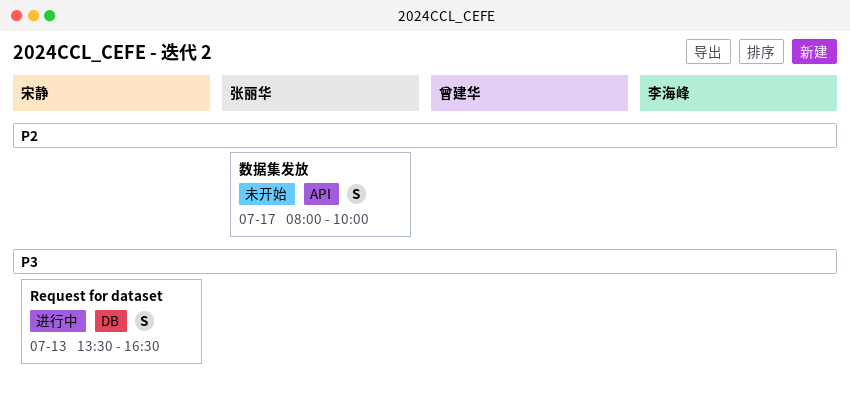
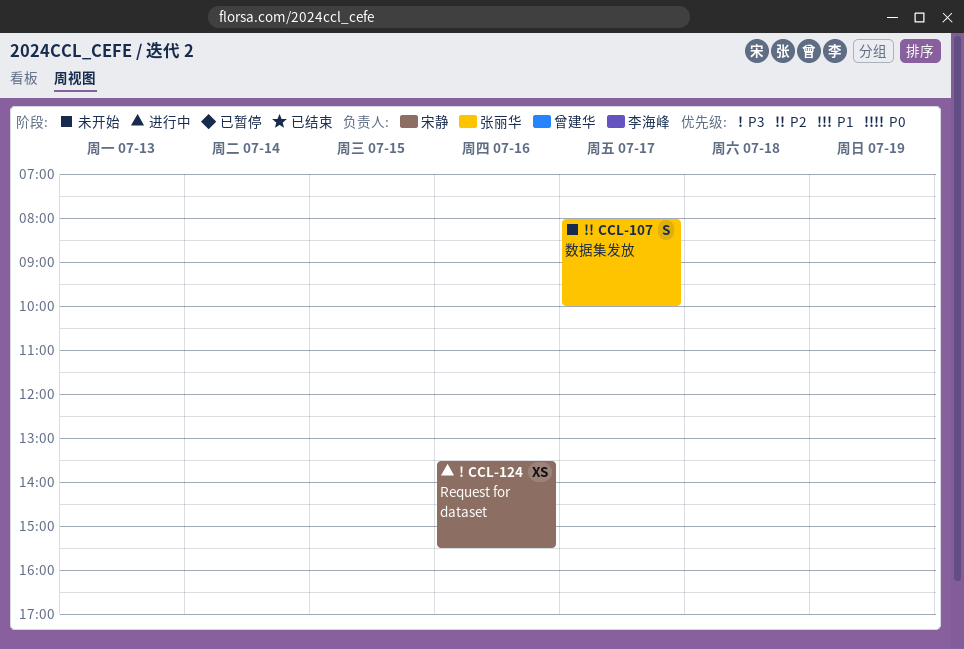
Request for dataset, estimate: S -> XS
Request for dataset, day: Jul 13 -> Jul 16
Request for dataset, ends: 16:30 -> 15:30

